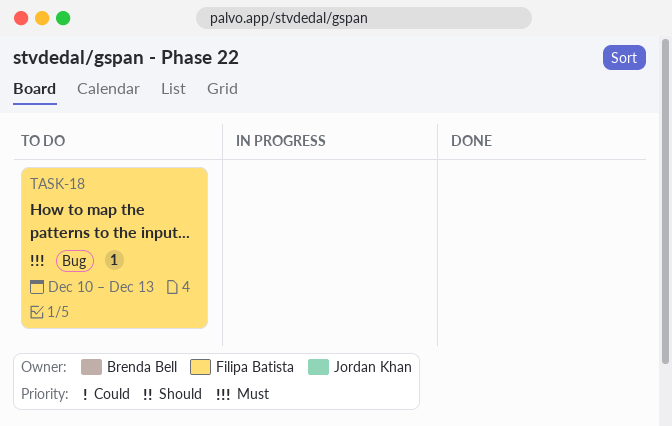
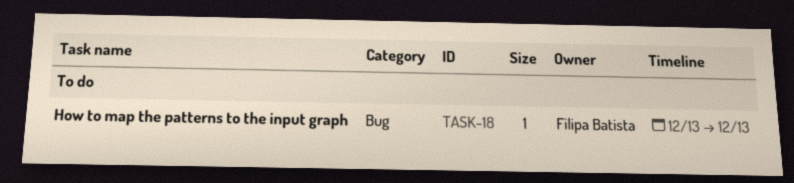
TASK-18, start: Dec 10 -> Dec 13

